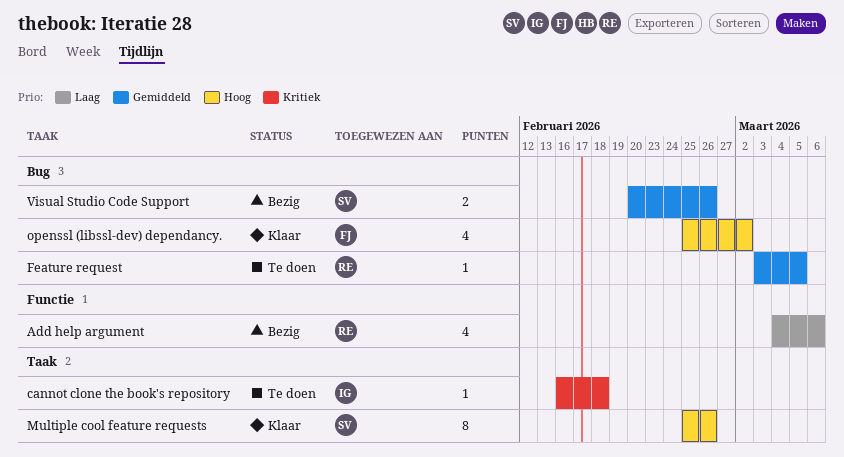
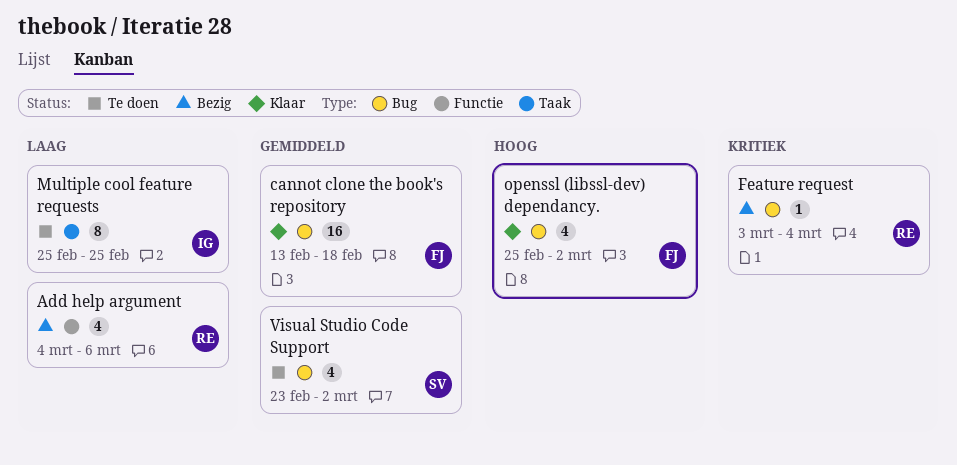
cannot clone the book's repository, status: Te doen -> Klaar
cannot clone the book's repository, owner: IG -> FJ
cannot clone the book's repository, priority: Kritiek -> Gemiddeld
cannot clone the book's repository, label: Taak -> Bug
cannot clone the book's repository, estimate: 1 -> 16
cannot clone the book's repository, start: Feb 16 -> Feb 13
Feature request, status: Te doen -> Bezig
Feature request, priority: Gemiddeld -> Kritiek
Feature request, due: Mar 5 -> Mar 4
Multiple cool feature requests, status: Klaar -> Te doen
Multiple cool feature requests, owner: SV -> IG
Multiple cool feature requests, priority: Hoog -> Laag
Multiple cool feature requests, due: Feb 26 -> Feb 25
Visual Studio Code Support, status: Bezig -> Te doen
Visual Studio Code Support, estimate: 2 -> 4
Visual Studio Code Support, start: Feb 20 -> Feb 23
Visual Studio Code Support, due: Feb 26 -> Mar 2

